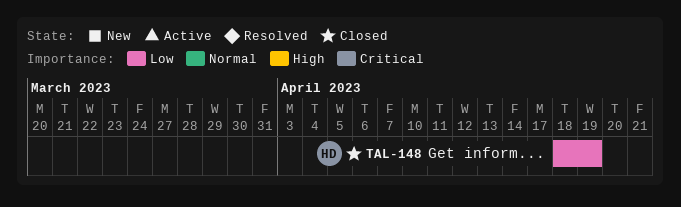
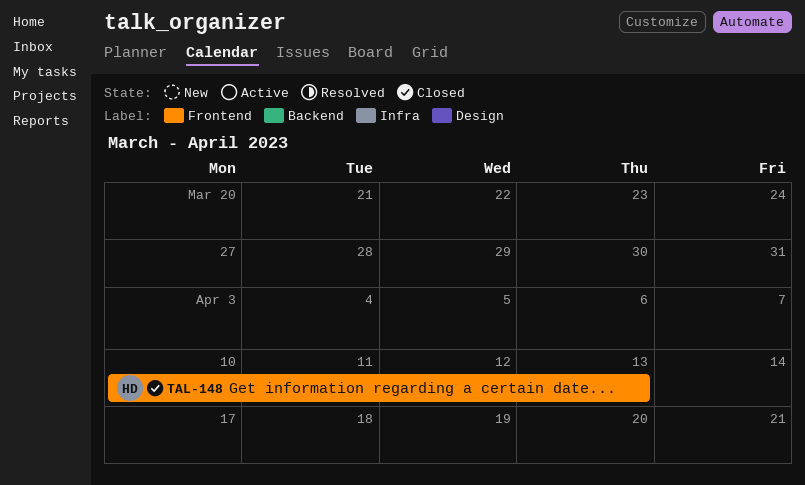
TAL-148, start: Apr 18 -> Apr 10
TAL-148, due: Apr 19 -> Apr 13

